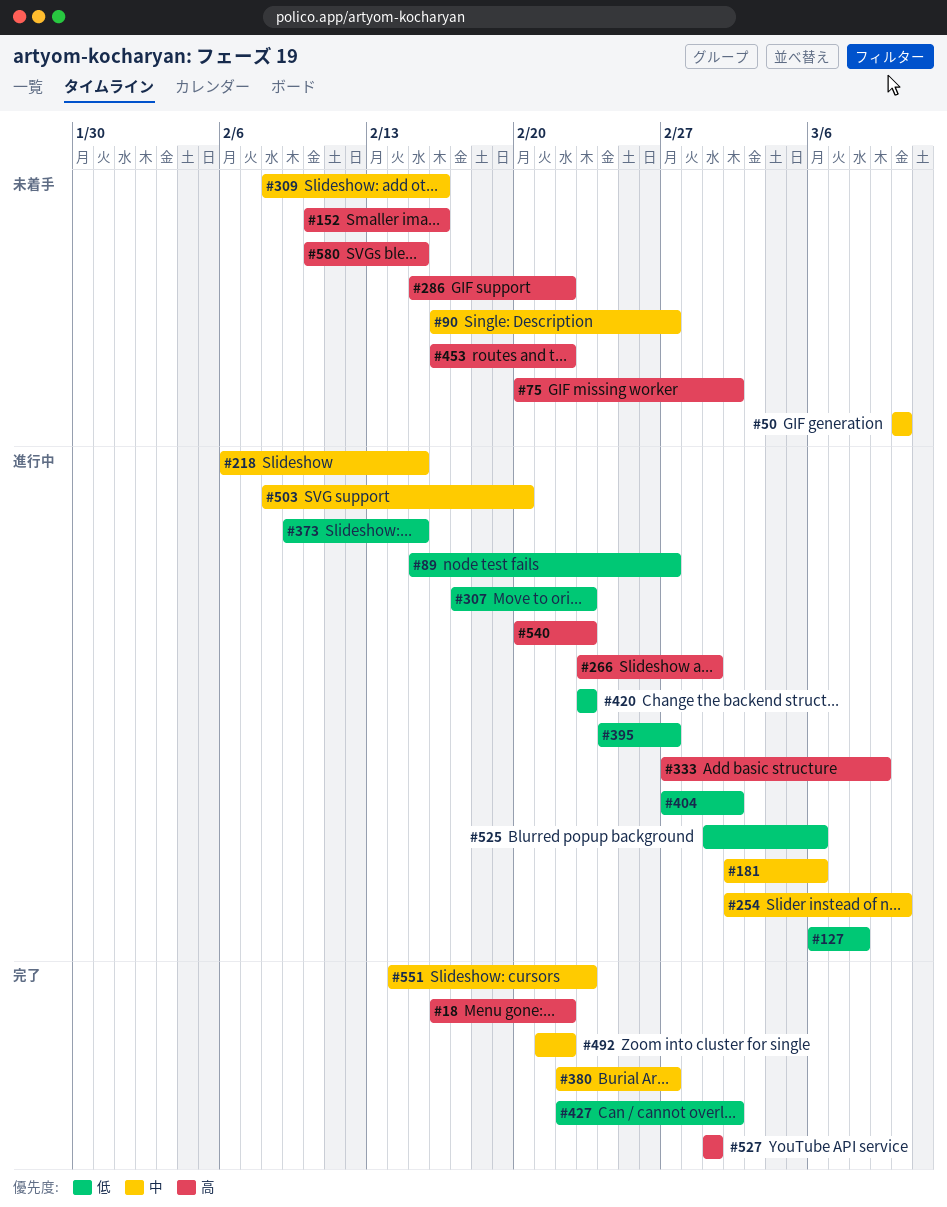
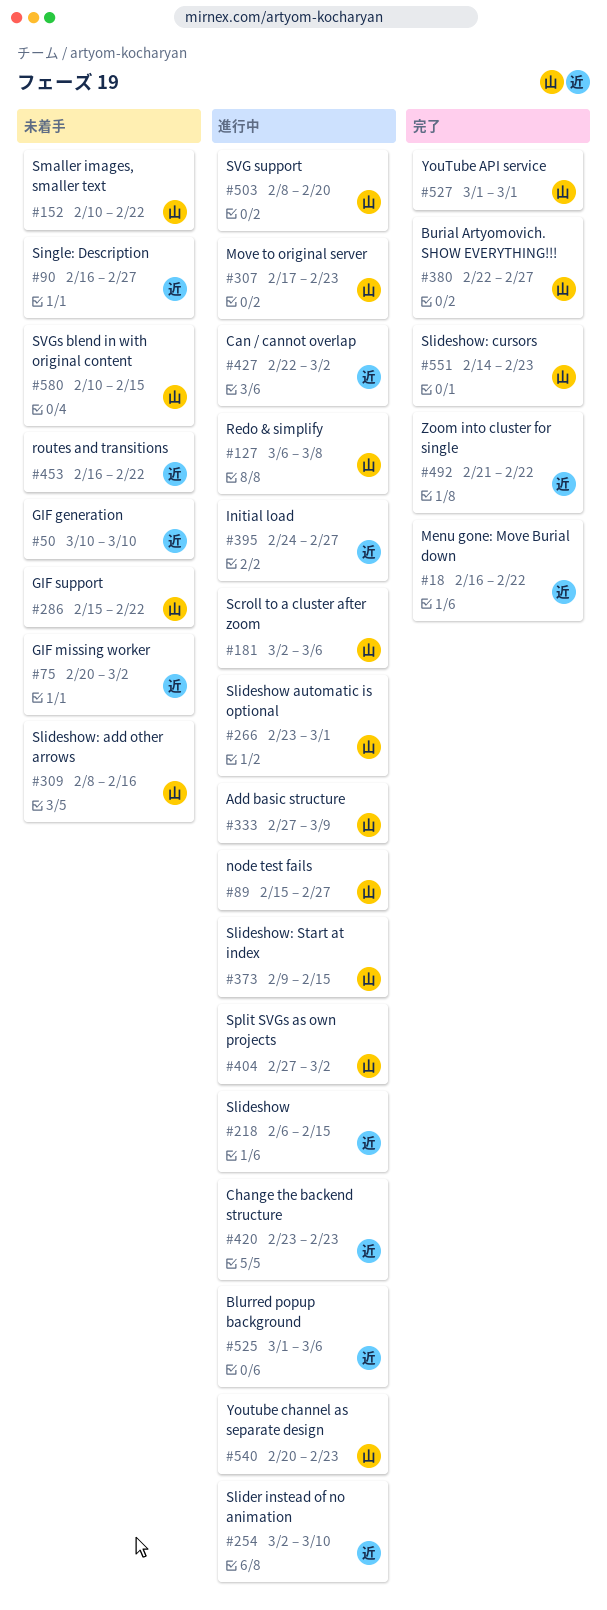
#152, due: Feb 16 -> Feb 22
#427, status: 完了 -> 進行中

